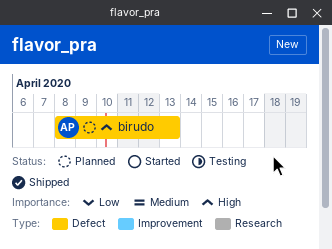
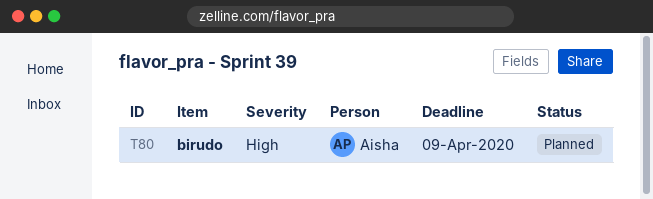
birudo, due: Apr 13 -> Apr 9

